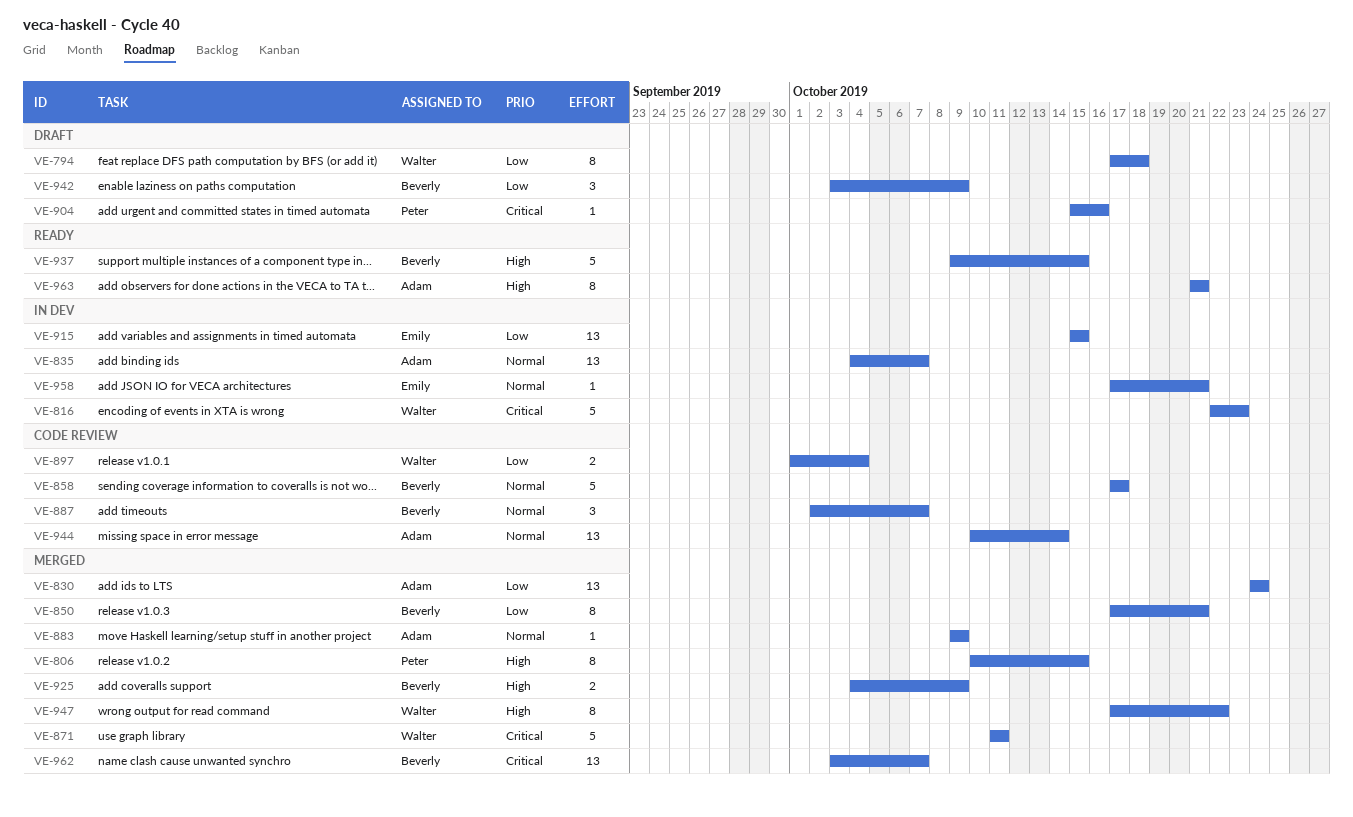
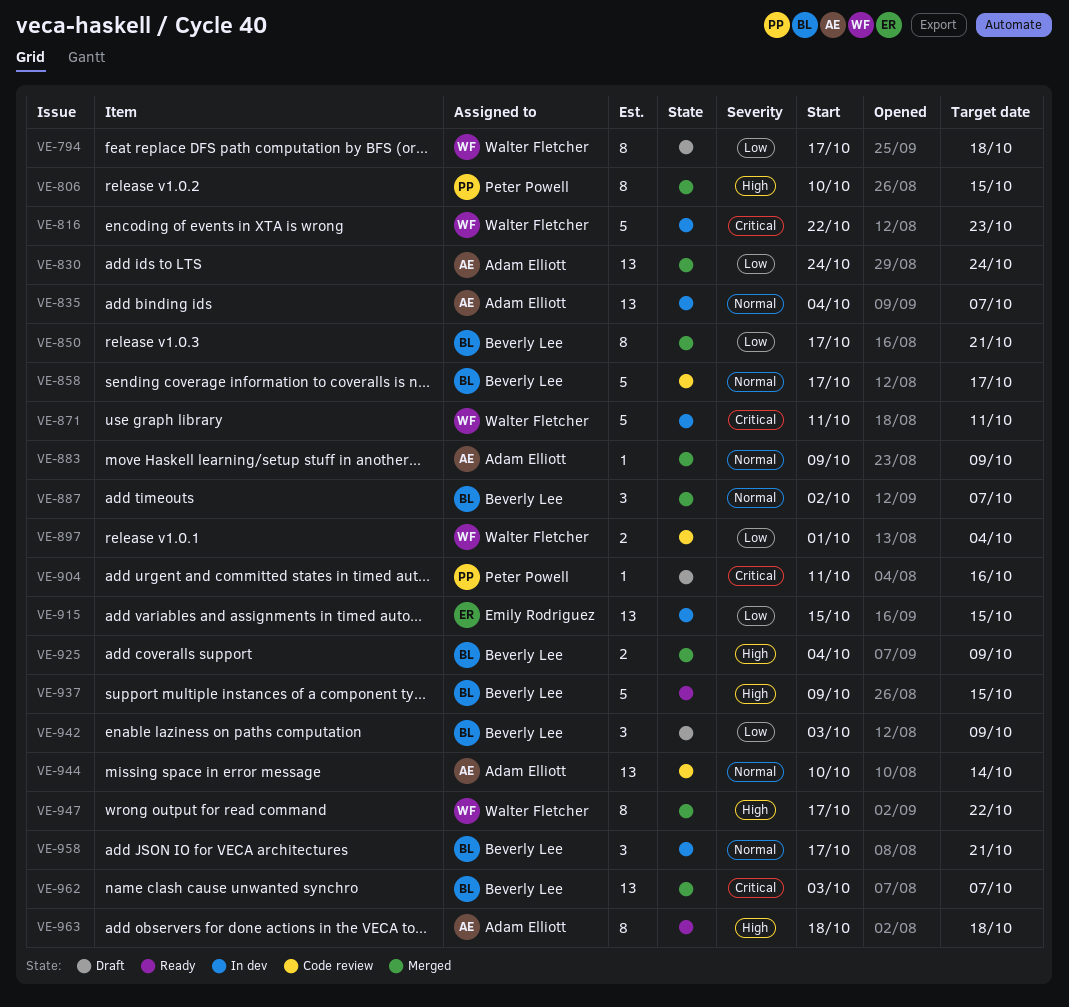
VE-871, status: Merged -> In dev
VE-887, status: Code review -> Merged
VE-904, start: Oct 15 -> Oct 11
VE-958, owner: Emily Rodriguez -> Beverly Lee
VE-958, estimate: 1 -> 3
VE-963, start: Oct 21 -> Oct 18
VE-963, due: Oct 21 -> Oct 18

